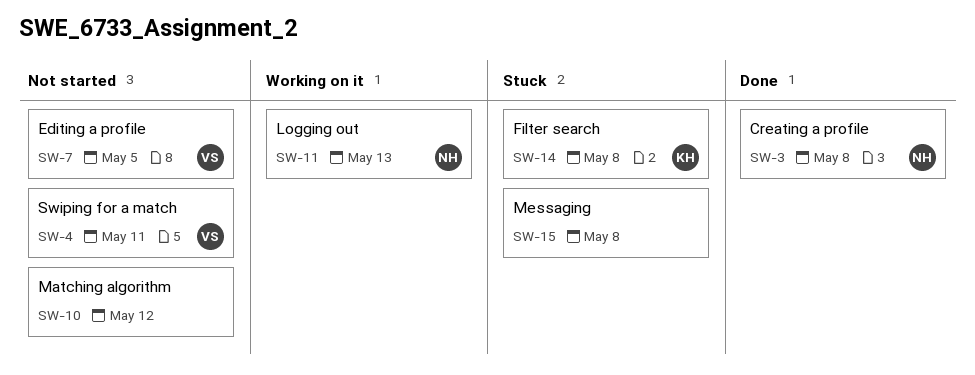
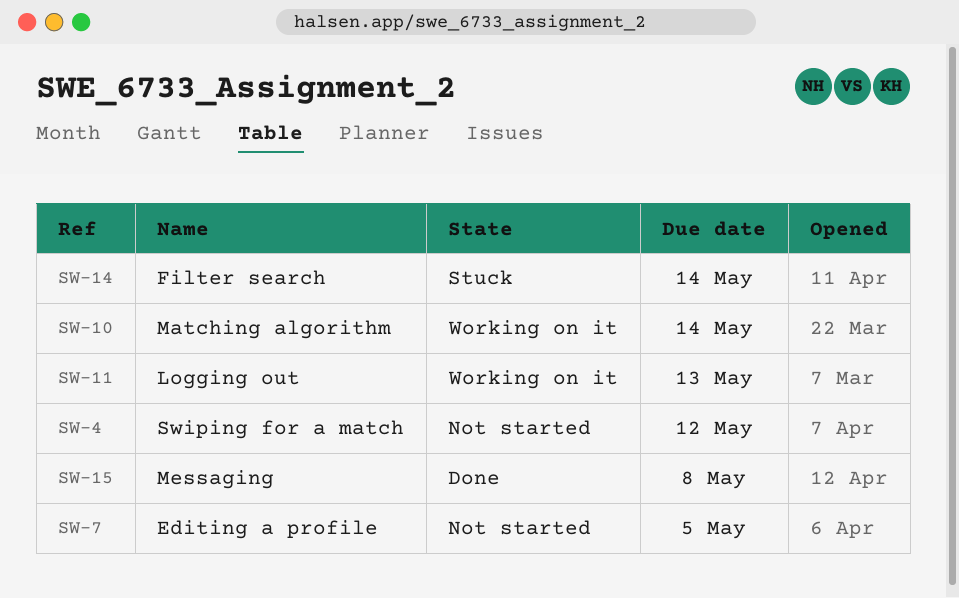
SW-3: present -> none
SW-4, due: May 11 -> May 12
SW-10, status: Not started -> Working on it
SW-10, due: May 12 -> May 14
SW-14, due: May 8 -> May 14
SW-15, status: Stuck -> Done

